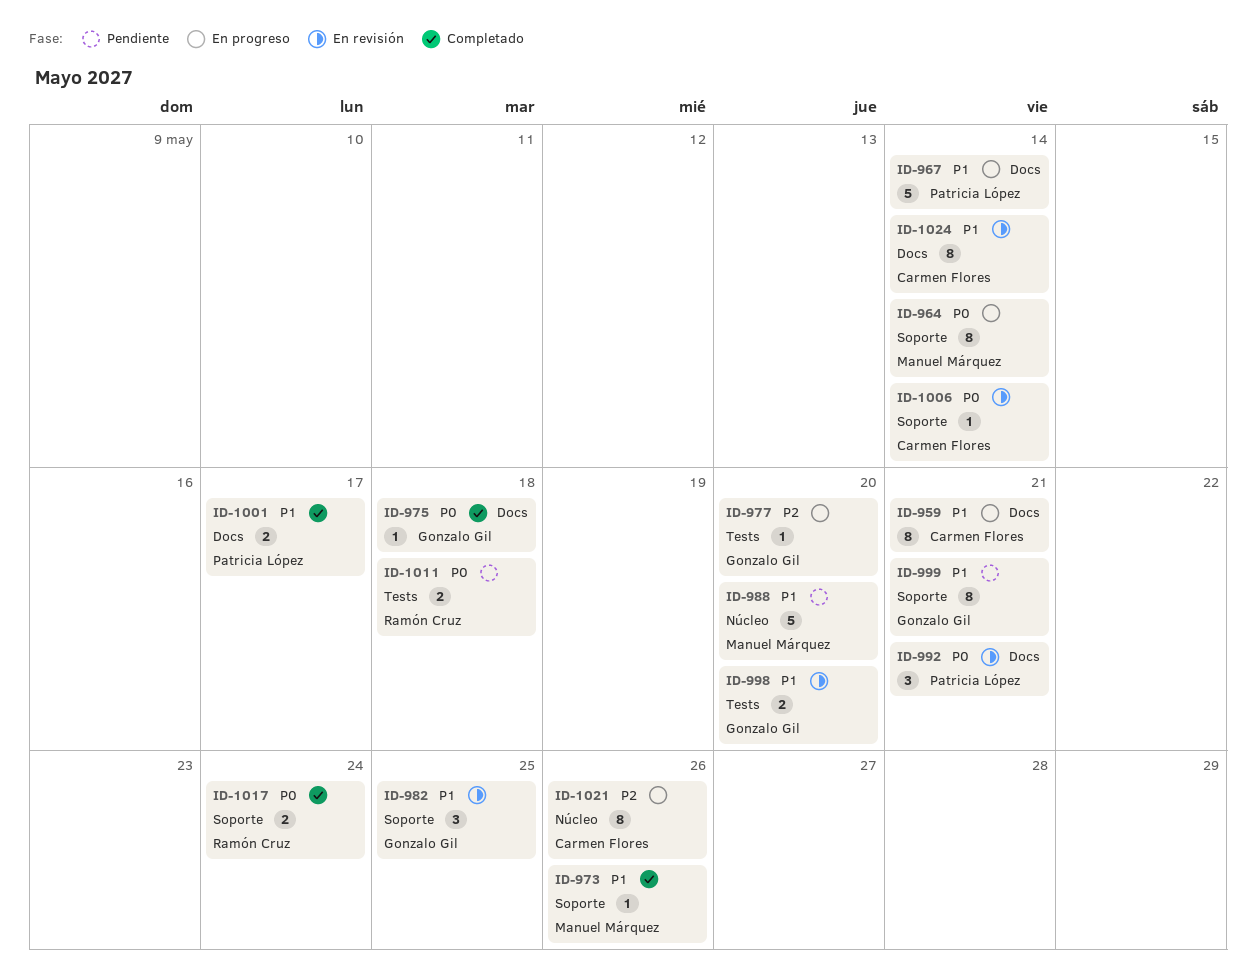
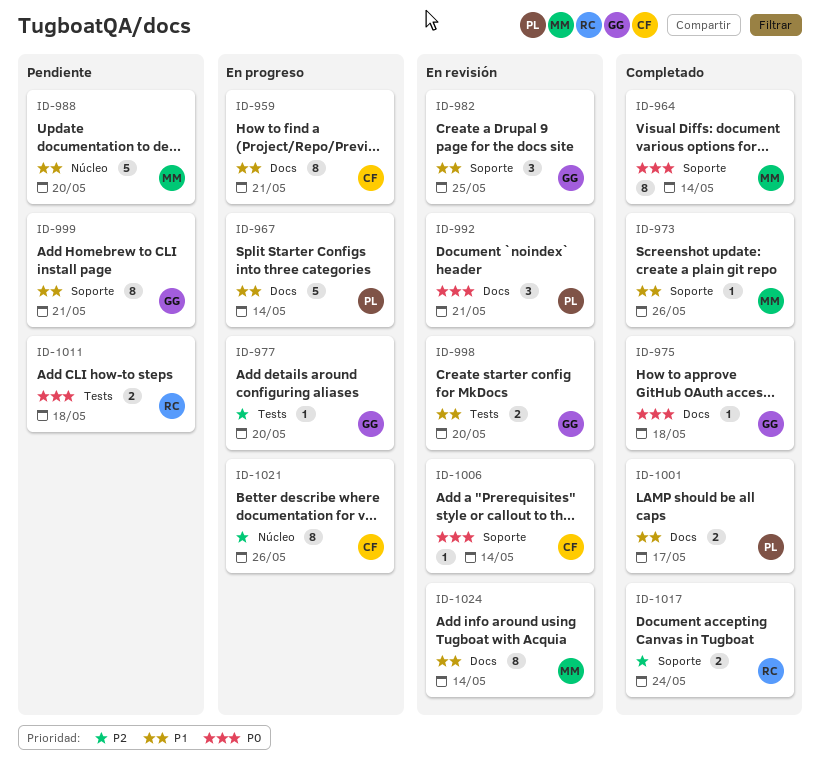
ID-964, status: En progreso -> Completado
ID-1017, priority: P0 -> P2
ID-1024, owner: Carmen Flores -> Manuel Márquez

